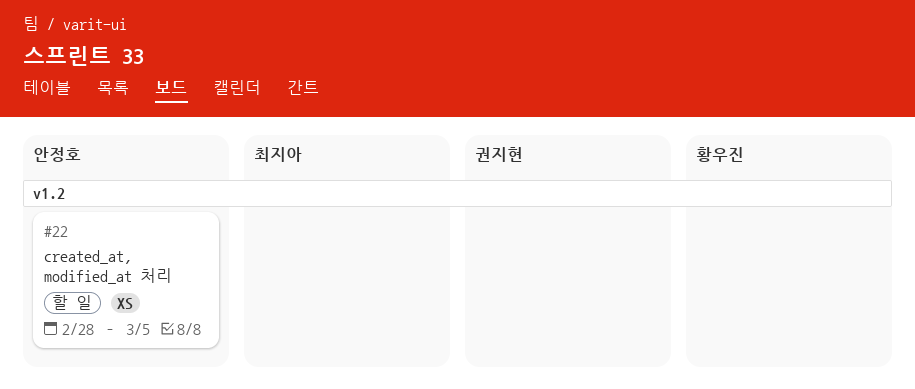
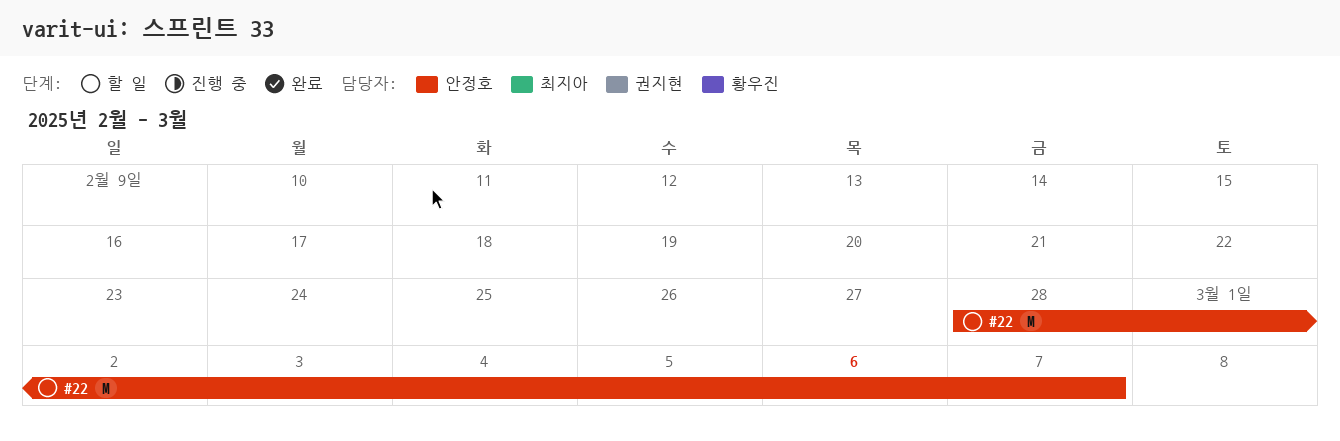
#22, estimate: XS -> M
#22, due: Mar 5 -> Mar 7

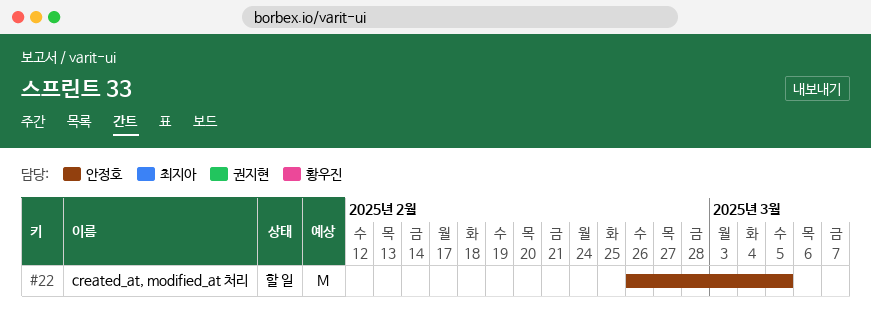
#22, start: Feb 28 -> Feb 26
#22, due: Mar 7 -> Mar 5

